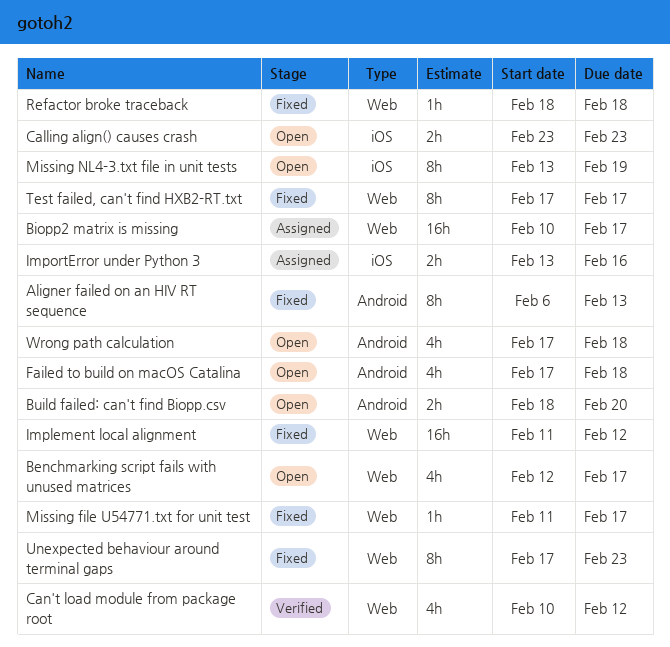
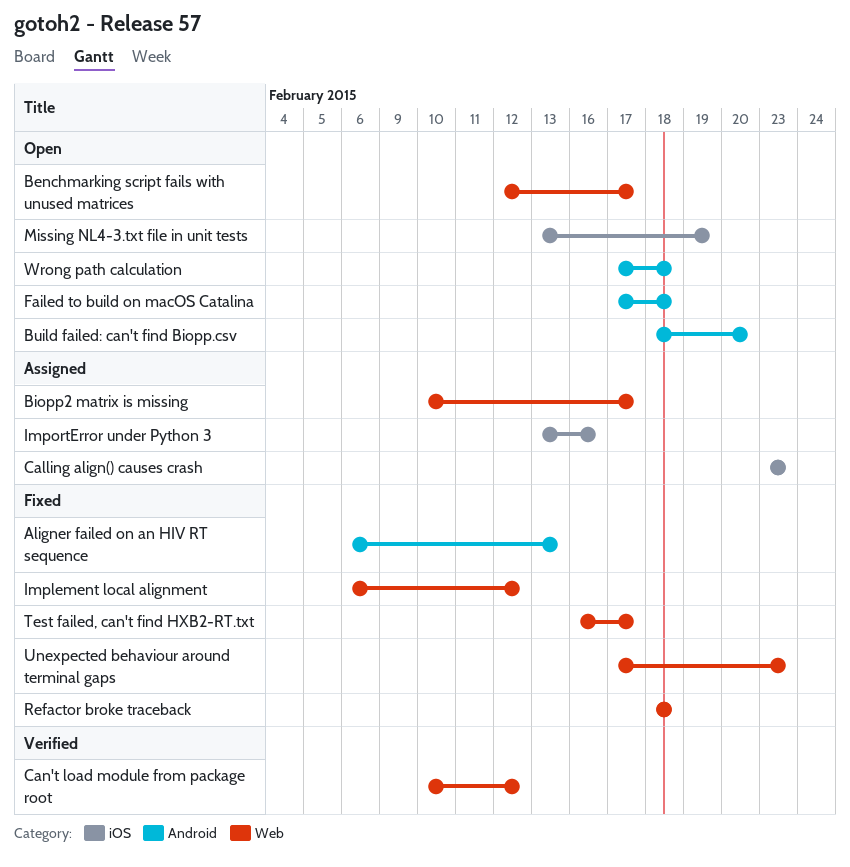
Calling align() causes crash, status: Open -> Assigned
Implement local alignment, start: Feb 11 -> Feb 6
Missing file U54771.txt for unit test: present -> none
Test failed, can't find HXB2-RT.txt, start: Feb 17 -> Feb 16

